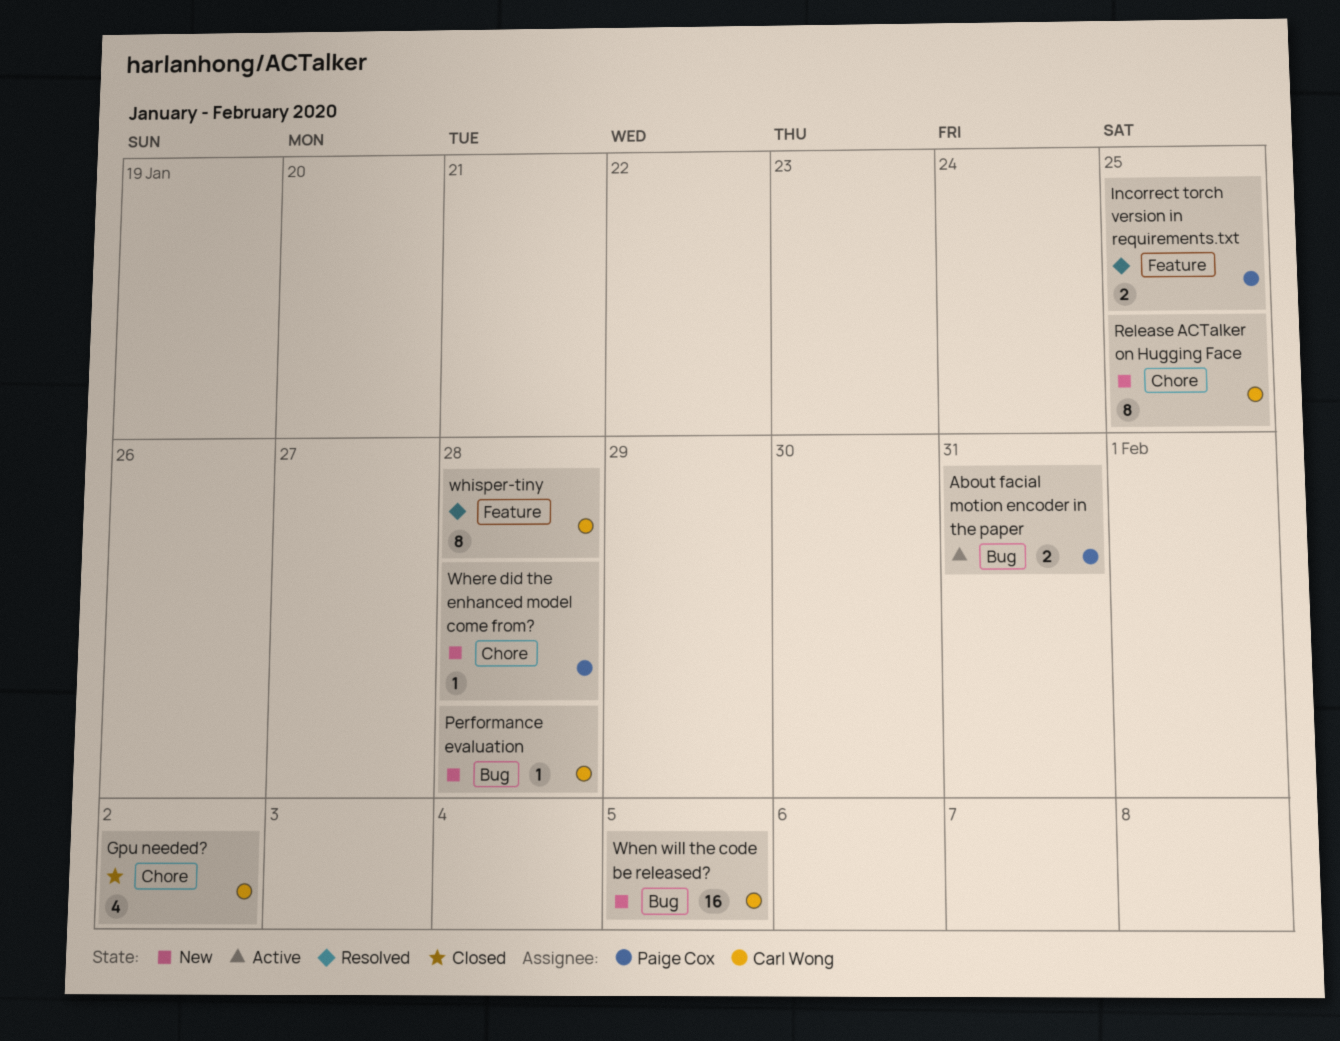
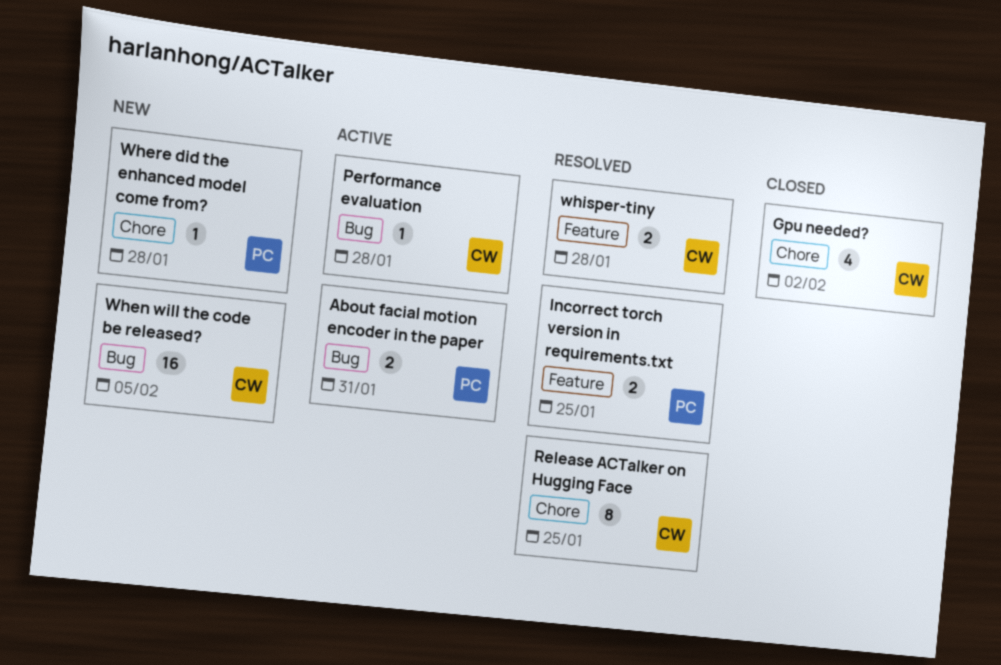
Performance evaluation, status: New -> Active
Release ACTalker on Hugging Face, status: New -> Resolved
whisper-tiny, estimate: 8 -> 2

